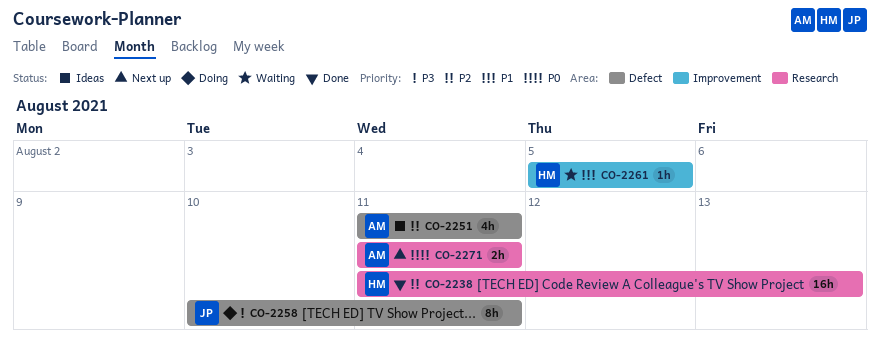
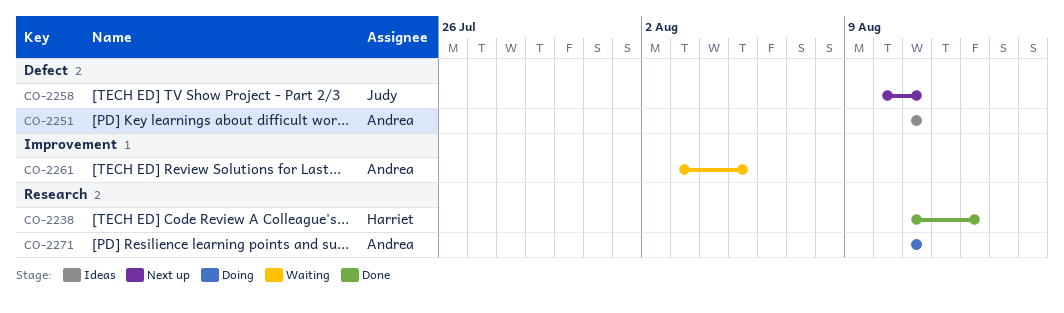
CO-2258, status: Doing -> Next up
CO-2261, owner: Harriet -> Andrea
CO-2261, start: Aug 5 -> Aug 3
CO-2271, status: Next up -> Doing

